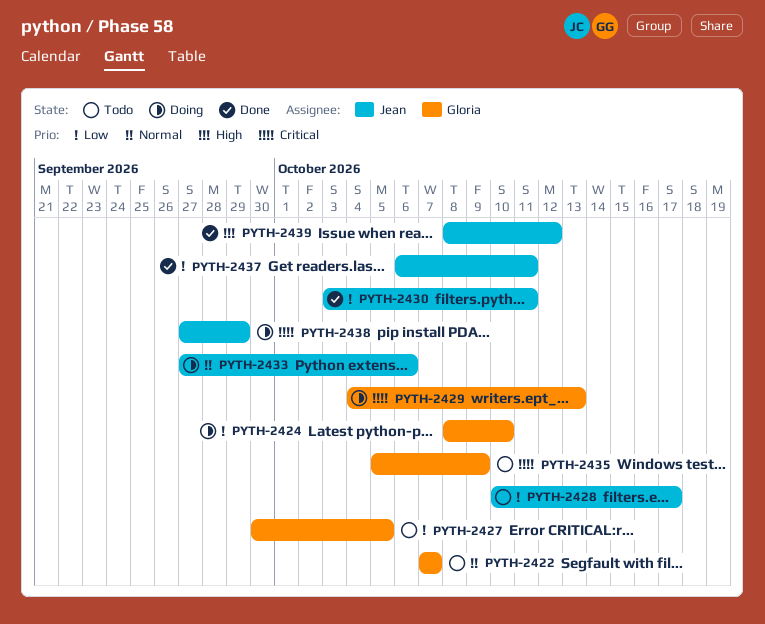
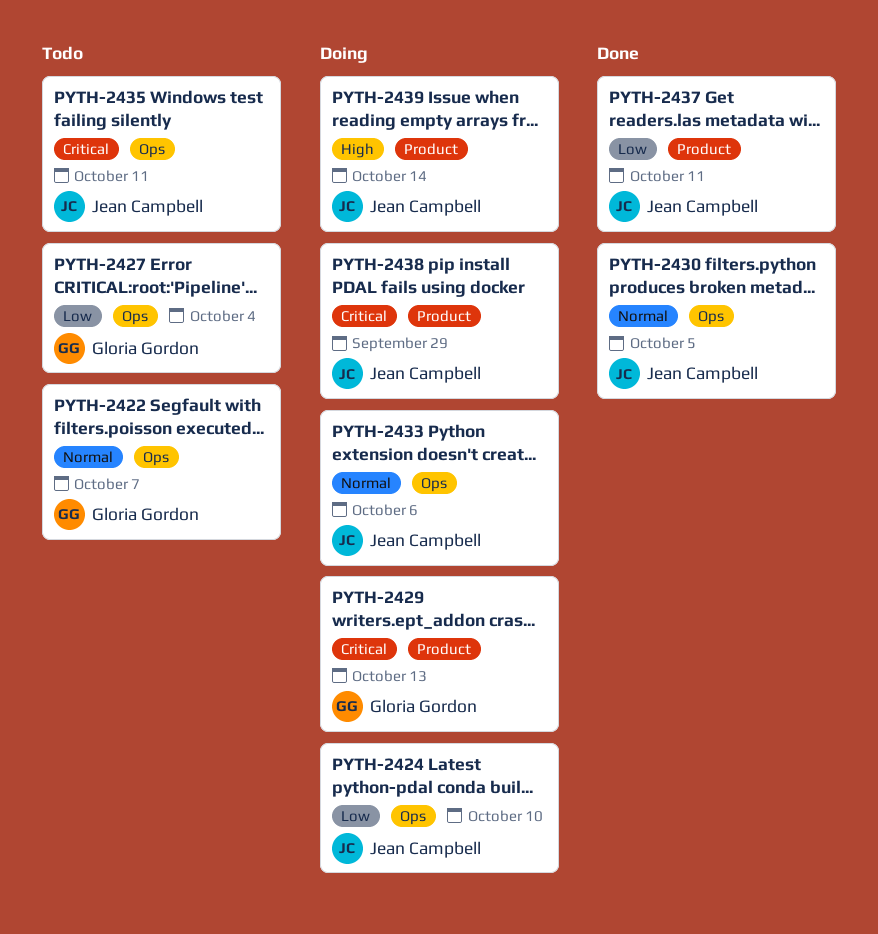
PYTH-2424, owner: Gloria Gordon -> Jean Campbell
PYTH-2427, due: Oct 5 -> Oct 4
PYTH-2428: present -> none
PYTH-2430, priority: Low -> Normal
PYTH-2430, due: Oct 11 -> Oct 5
PYTH-2435, owner: Gloria Gordon -> Jean Campbell
PYTH-2435, due: Oct 9 -> Oct 11
PYTH-2439, status: Done -> Doing
PYTH-2439, due: Oct 12 -> Oct 14

